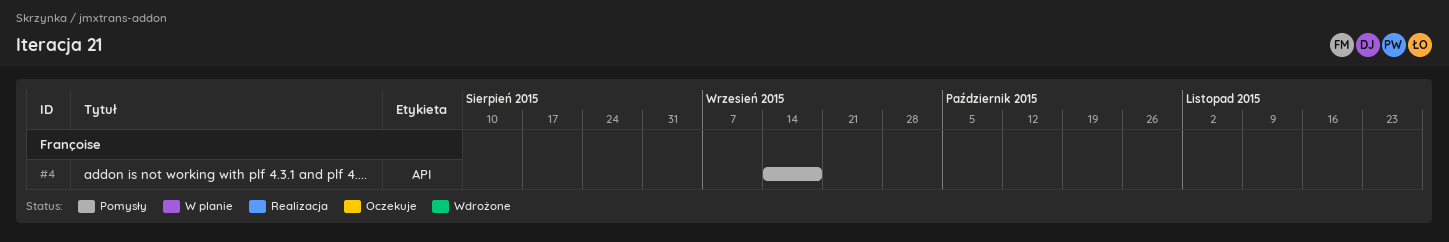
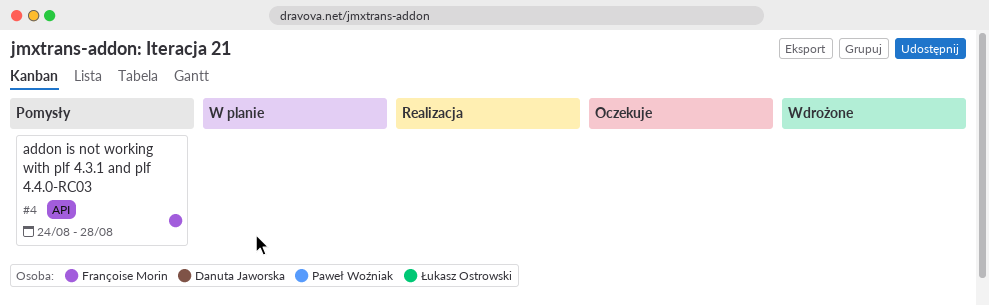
#4, start: Sep 14 -> Aug 24
#4, due: Sep 18 -> Aug 28

